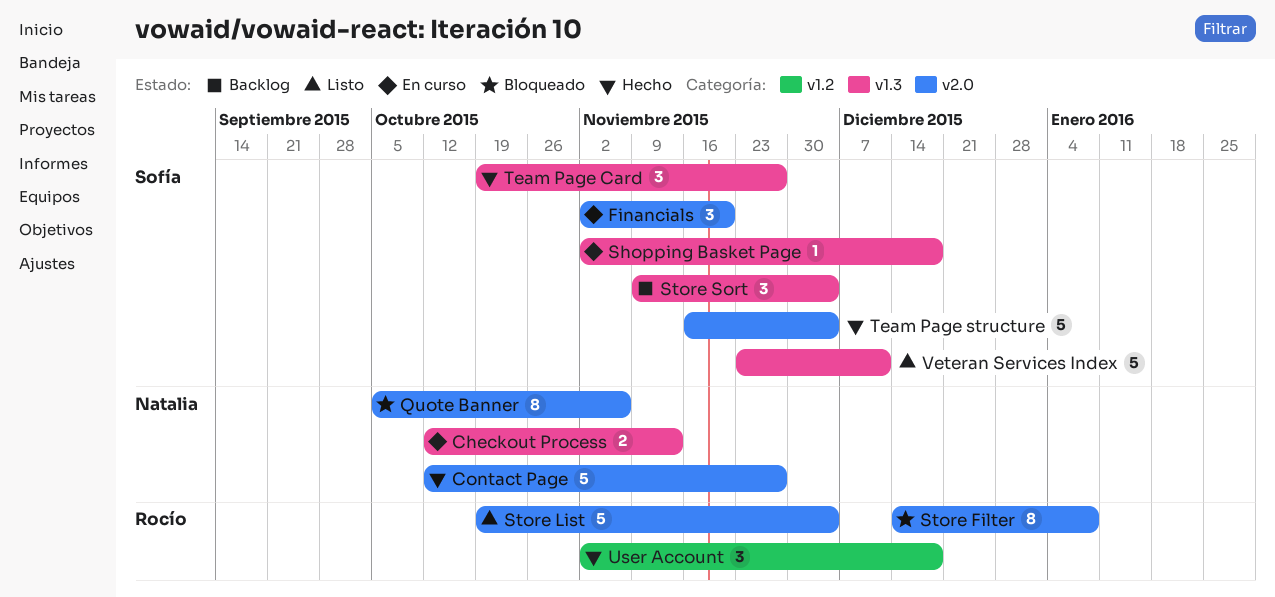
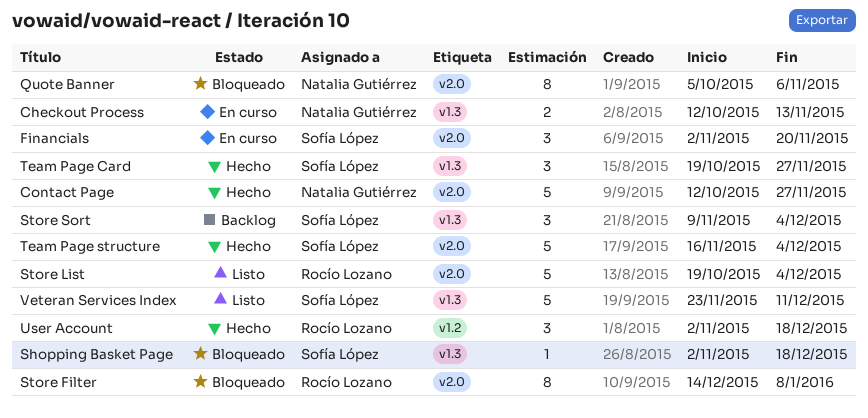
Shopping Basket Page, status: En curso -> Bloqueado

